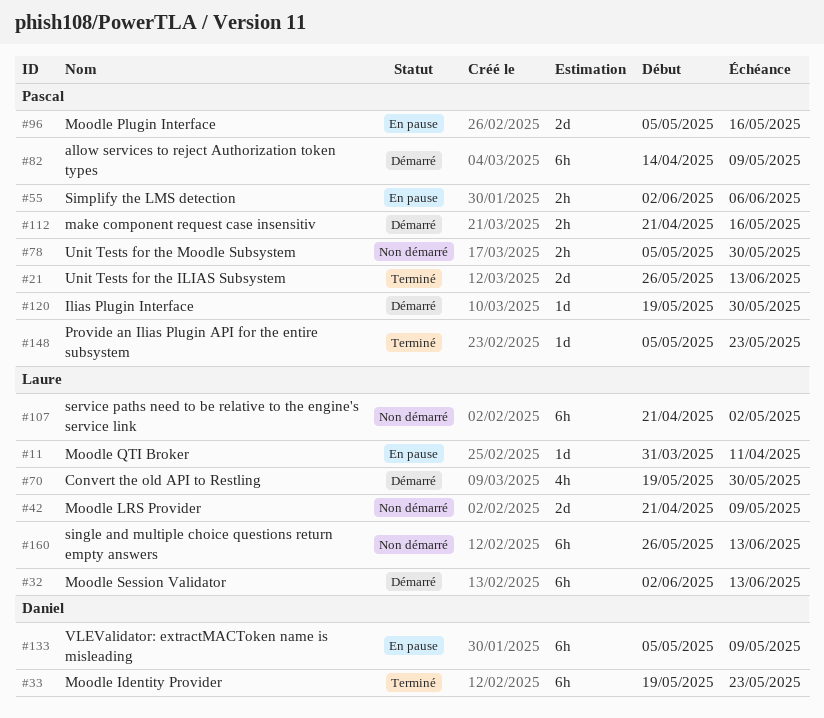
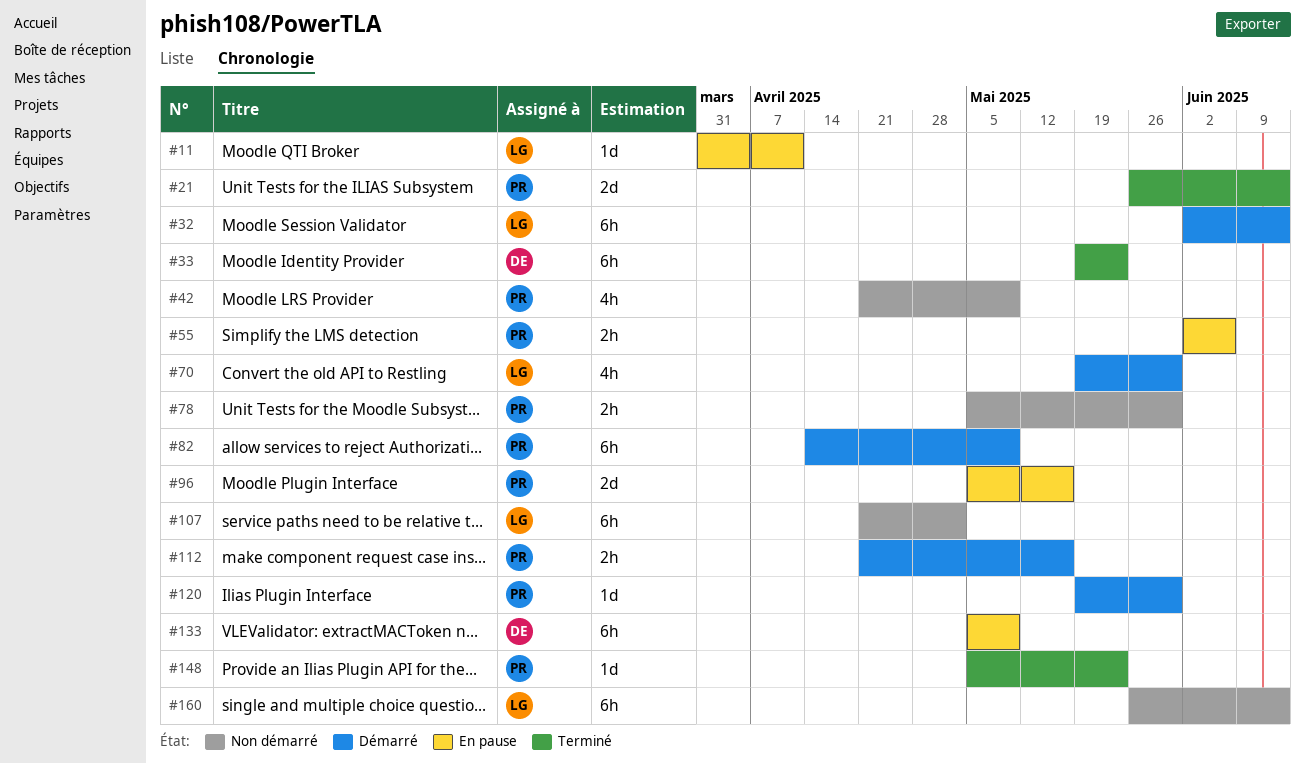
#42, owner: Laure -> Pascal
#42, estimate: 2d -> 4h

